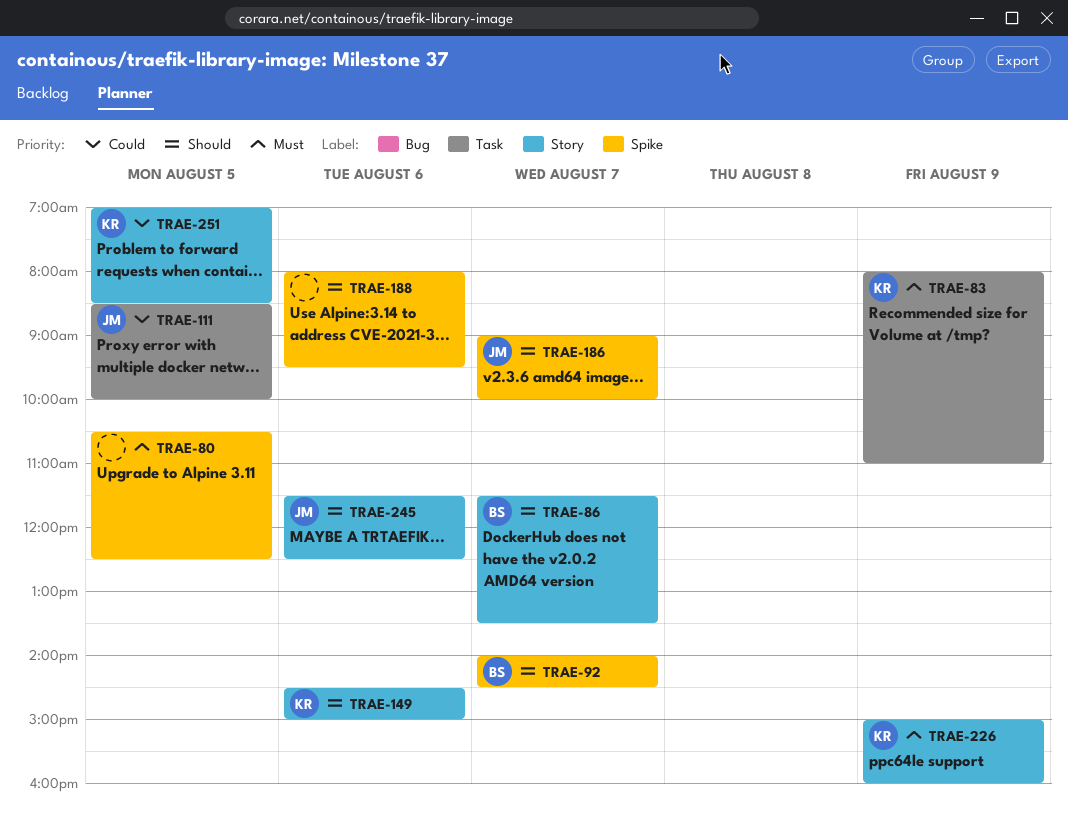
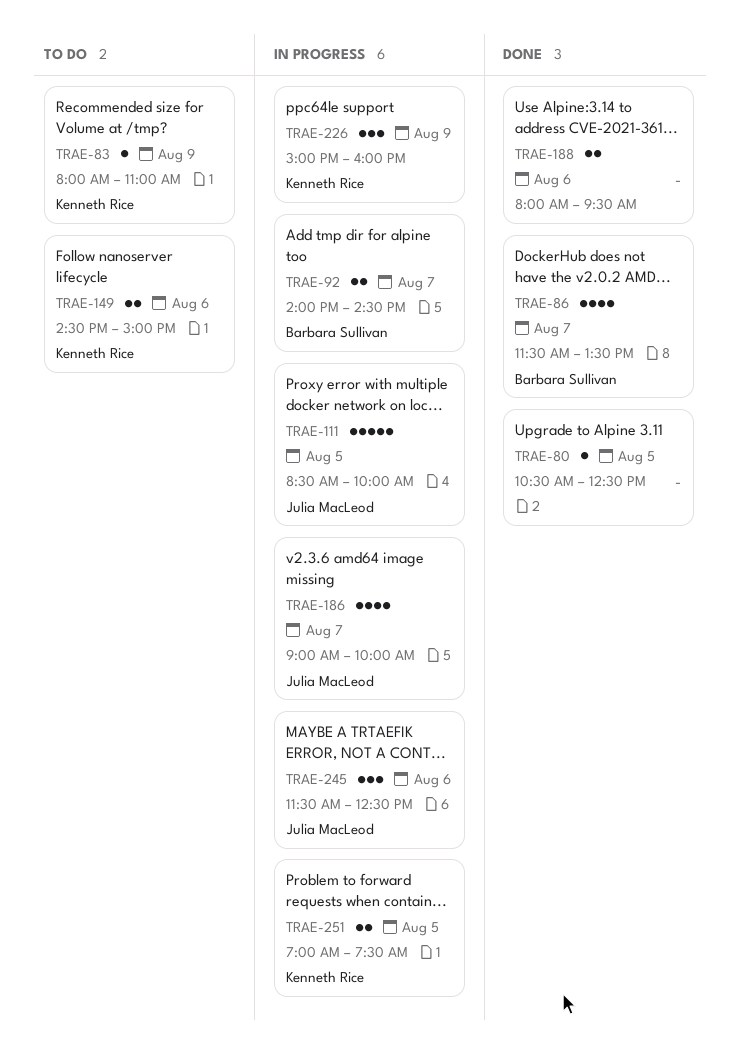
TRAE-251, ends: 08:30 -> 07:30

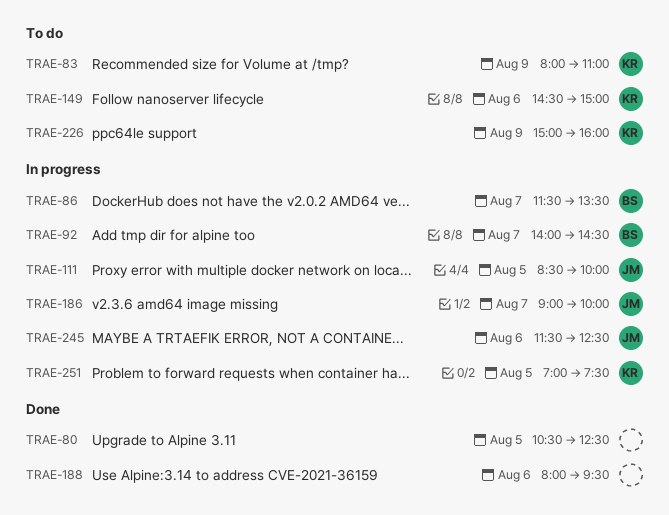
TRAE-86, status: Done -> In progress
TRAE-226, status: In progress -> To do

